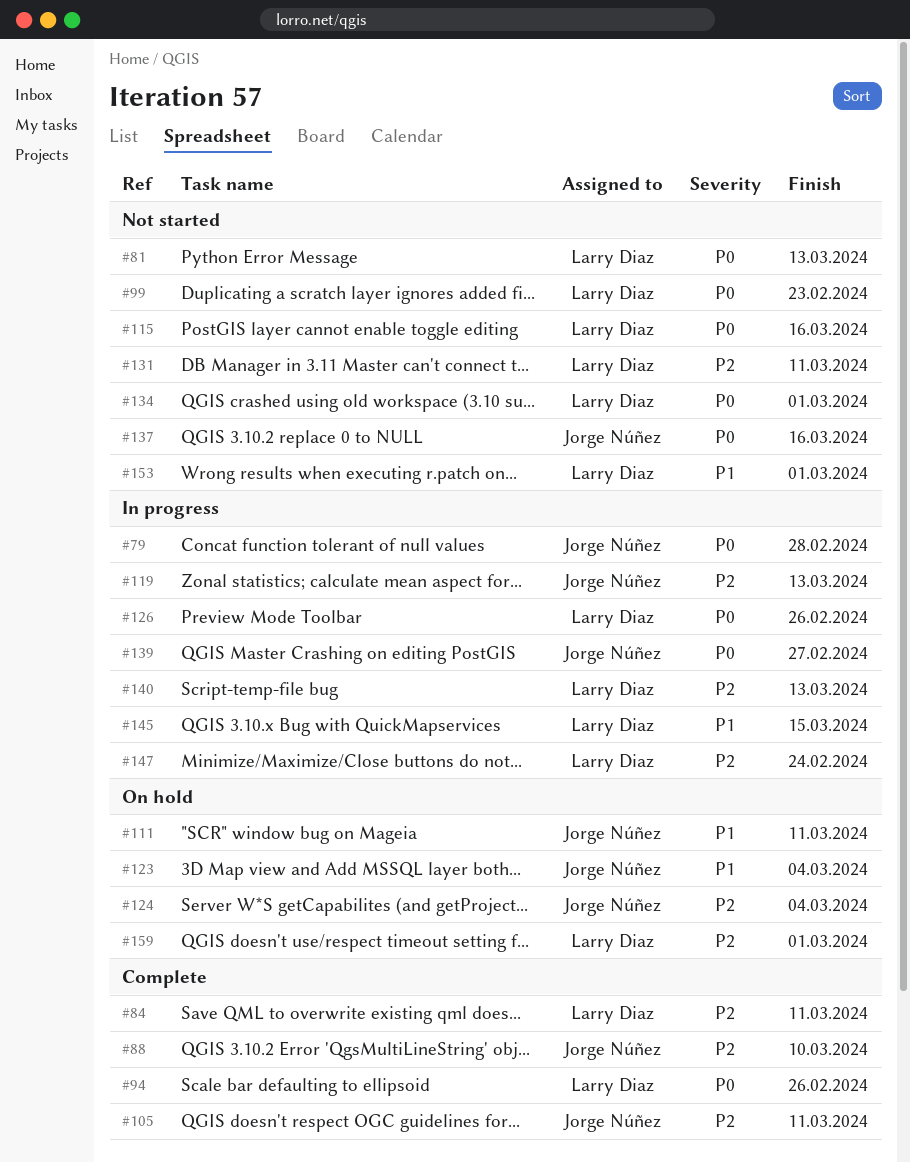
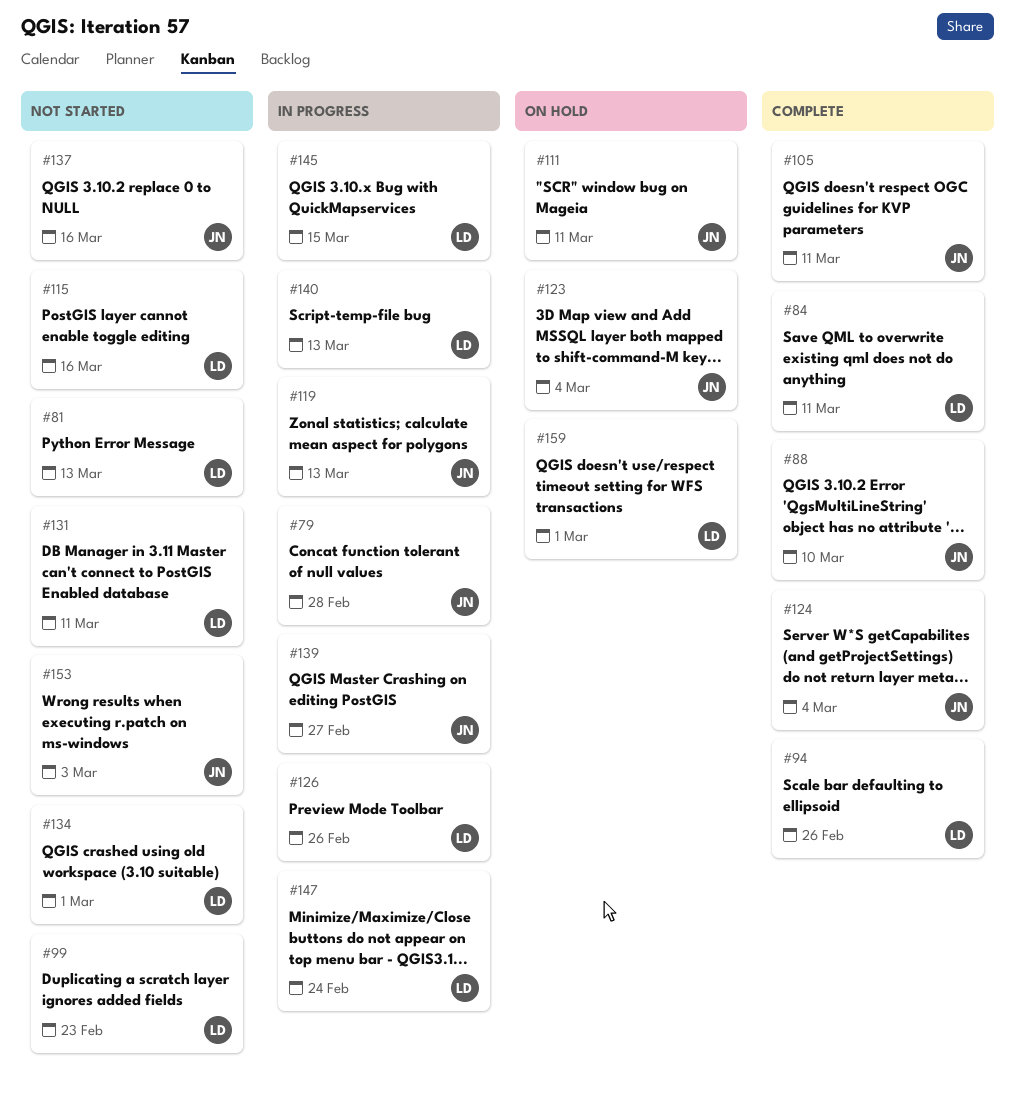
#124, status: On hold -> Complete
#153, owner: Larry Diaz -> Jorge Núñez
#153, due: Mar 1 -> Mar 3

